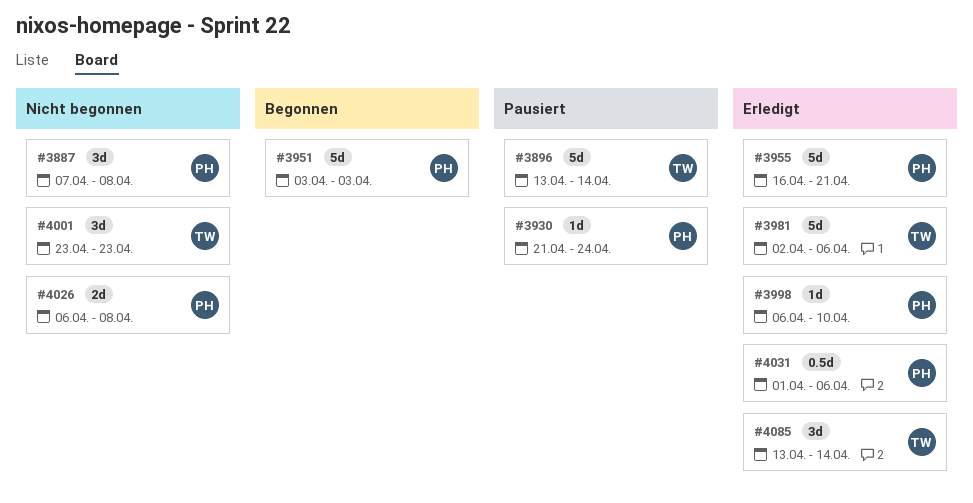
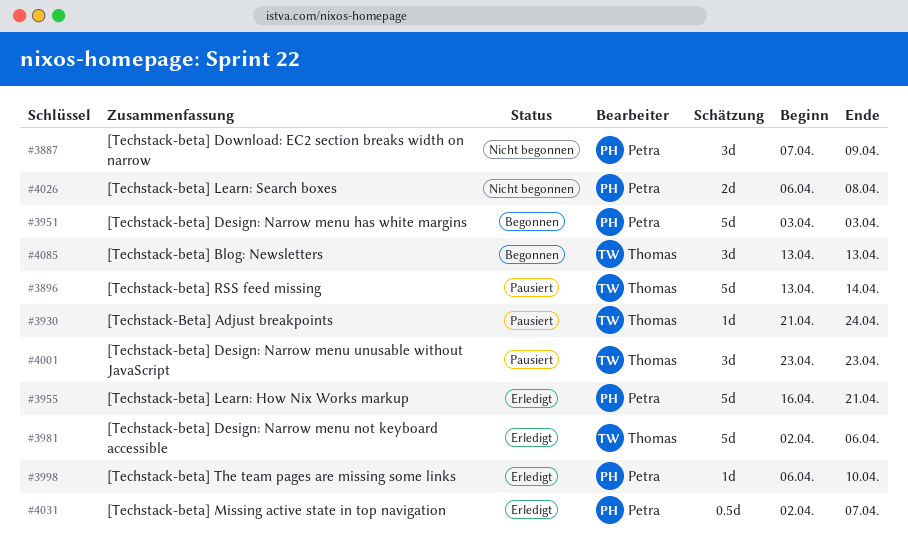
#3887, due: Apr 8 -> Apr 9
#3930, owner: Petra -> Thomas
#4001, status: Nicht begonnen -> Pausiert
#4031, start: Apr 1 -> Apr 2
#4031, due: Apr 6 -> Apr 7
#4085, status: Erledigt -> Begonnen
#4085, due: Apr 14 -> Apr 13

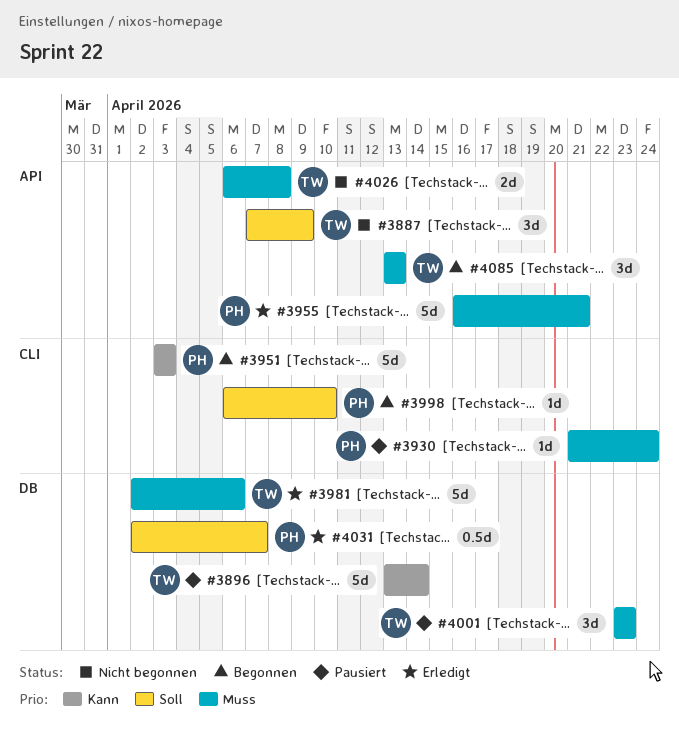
#3887, owner: Petra -> Thomas
#3930, owner: Thomas -> Petra
#3998, status: Erledigt -> Begonnen
#4026, owner: Petra -> Thomas

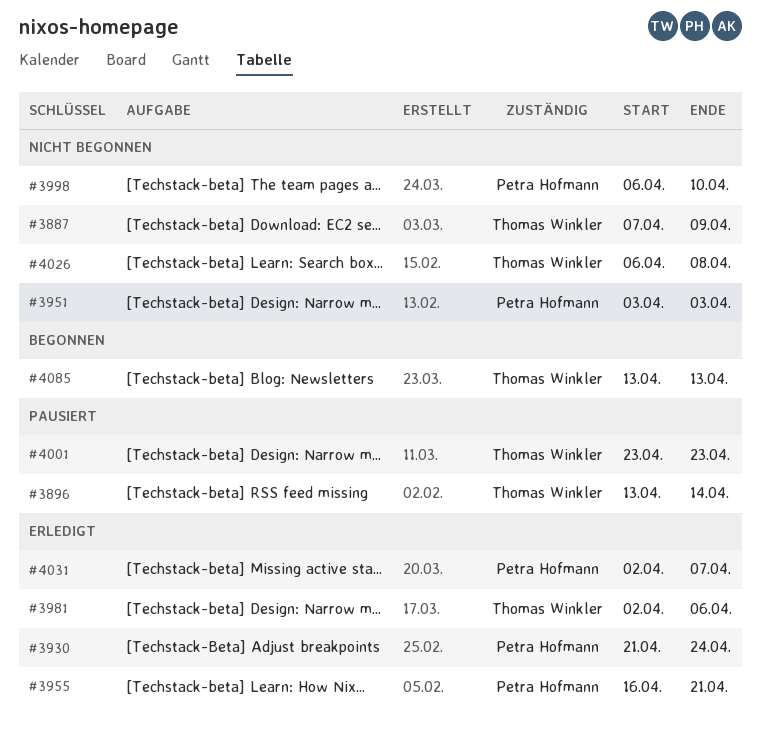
#3930, status: Pausiert -> Erledigt
#3951, status: Begonnen -> Nicht begonnen
#3998, status: Begonnen -> Nicht begonnen

